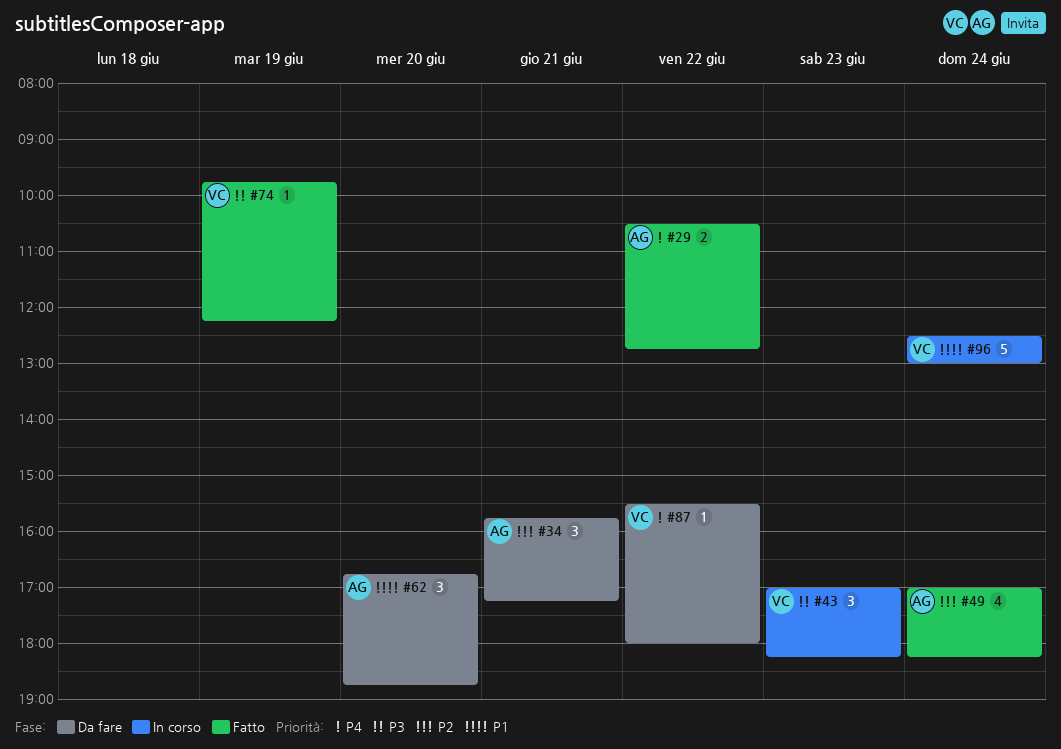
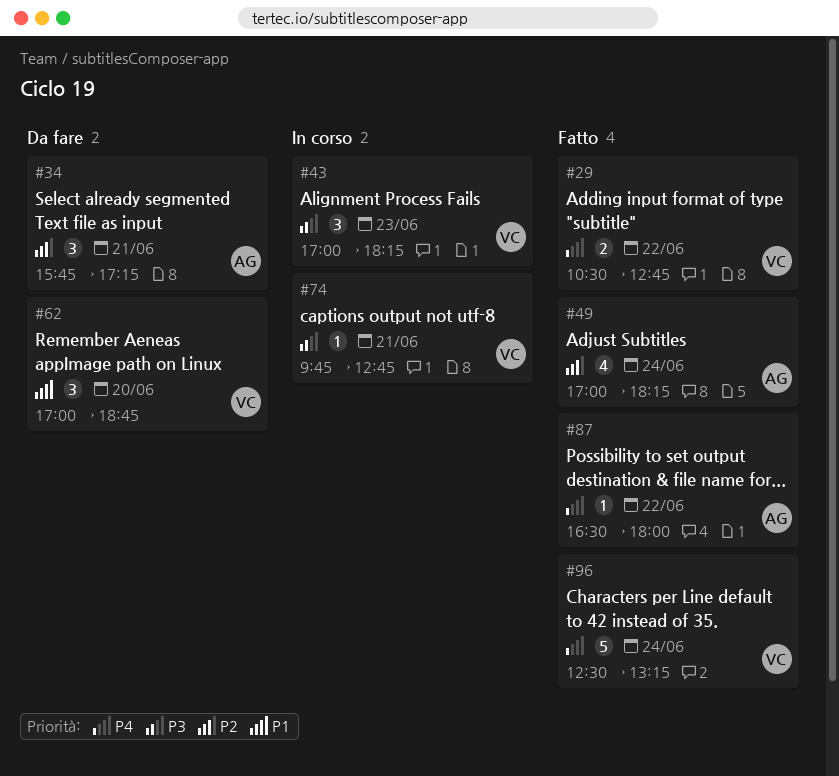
#29, owner: AG -> VC
#62, owner: AG -> VC
#62, begins: 16:45 -> 17:00
#74, status: Fatto -> In corso
#74, day: Jun 19 -> Jun 21
#74, ends: 12:15 -> 12:45
#87, status: Da fare -> Fatto
#87, owner: VC -> AG
#87, begins: 15:30 -> 16:30
#96, status: In corso -> Fatto
#96, priority: P1 -> P4
#96, ends: 13:00 -> 13:15

